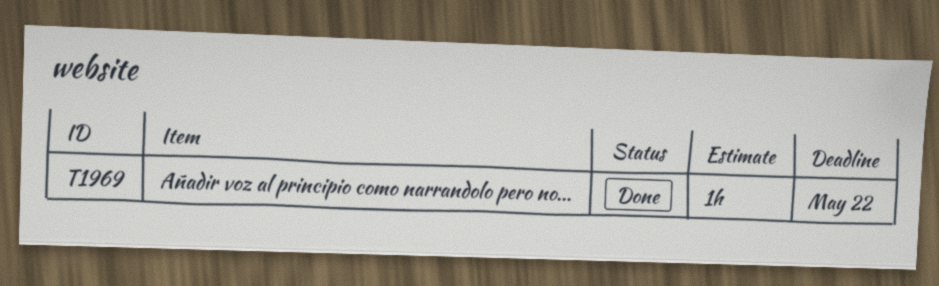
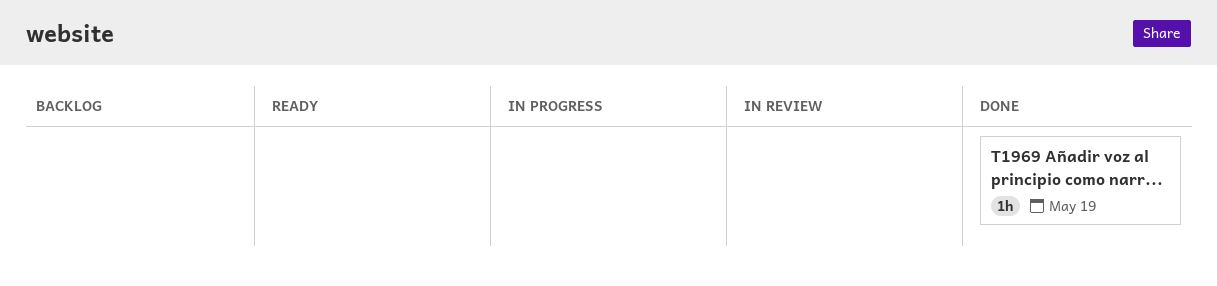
T1969, due: May 22 -> May 19

